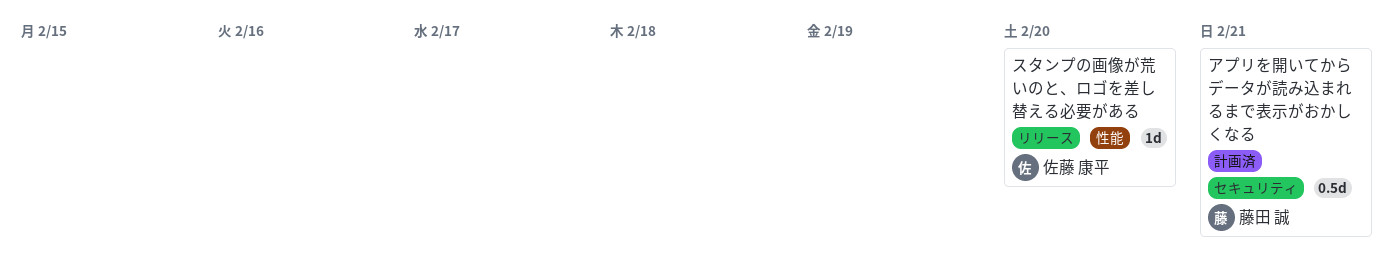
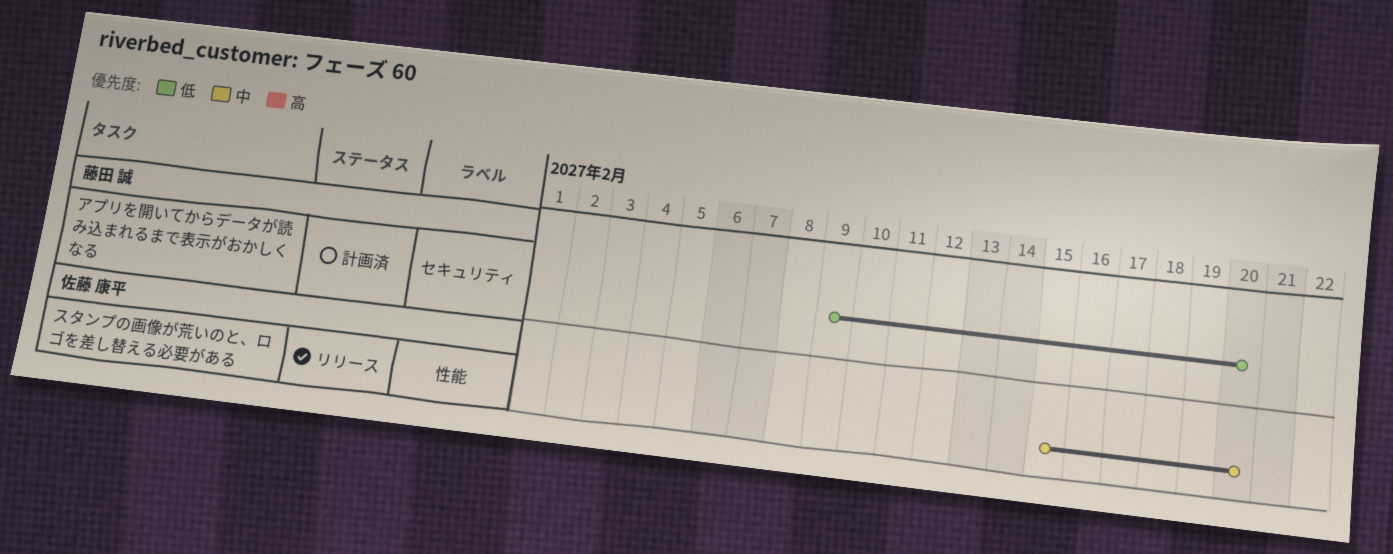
アプリを開いてからデータが読み込まれるまで表示がおかしくなる, due: Feb 21 -> Feb 20

